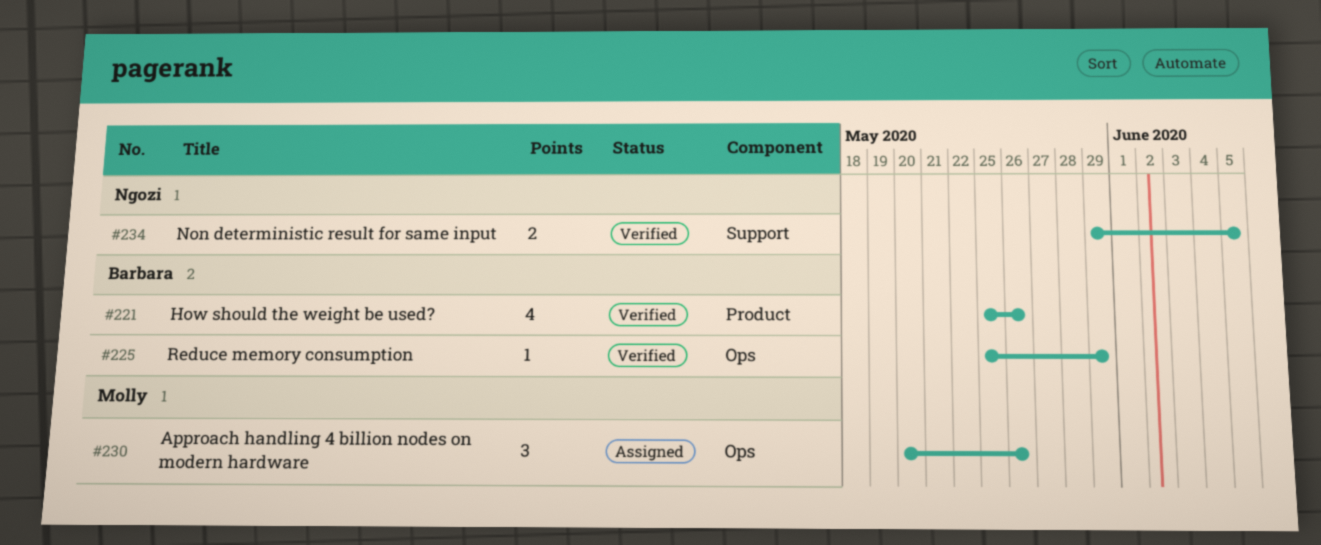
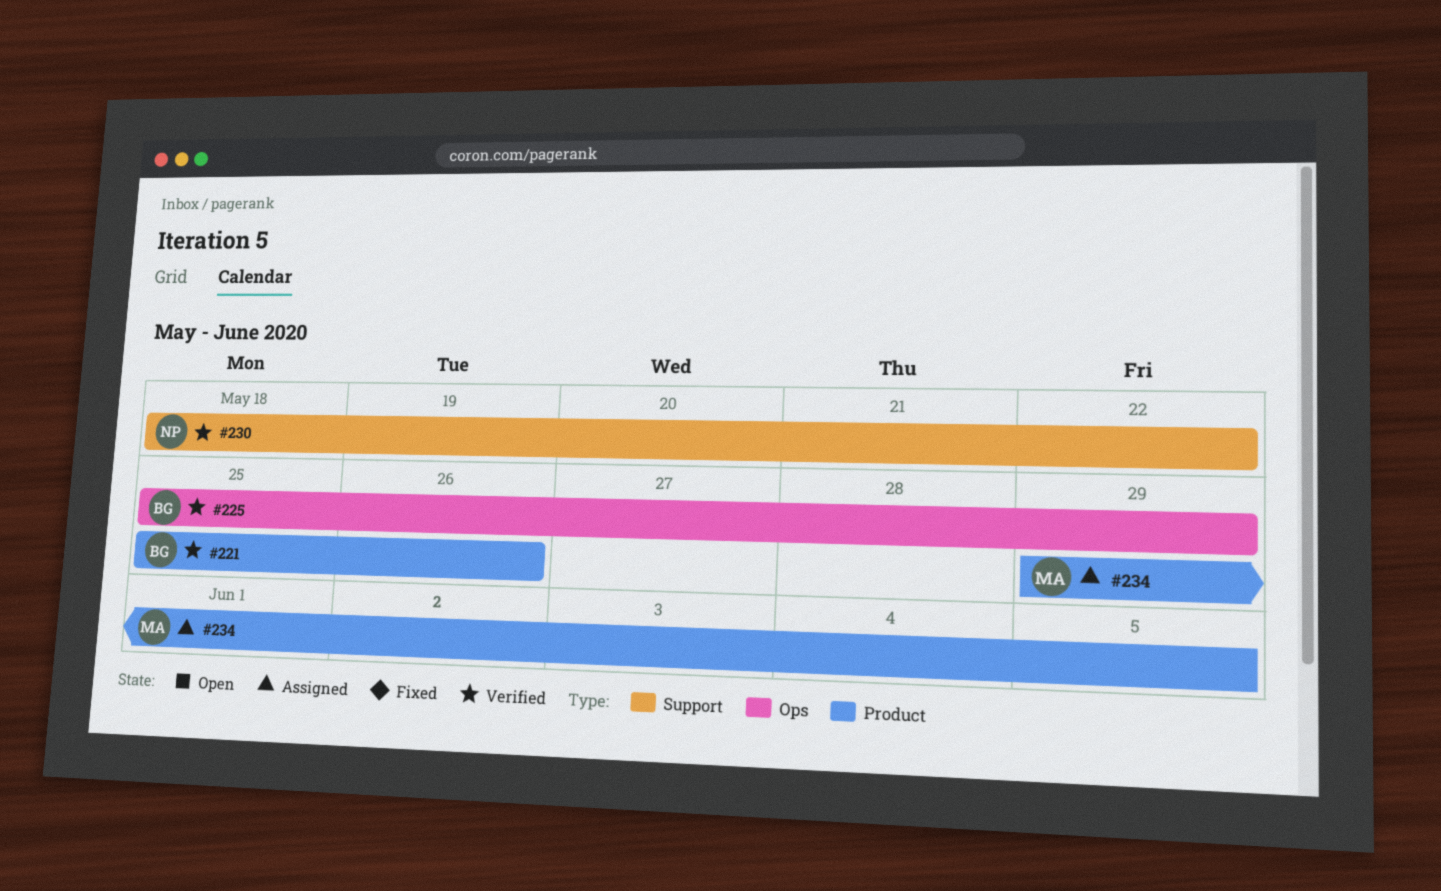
#230, status: Assigned -> Verified
#230, owner: Molly -> Ngozi
#230, label: Ops -> Support
#230, start: May 20 -> May 18
#230, due: May 26 -> May 22
#234, status: Verified -> Assigned
#234, owner: Ngozi -> Molly
#234, label: Support -> Product

